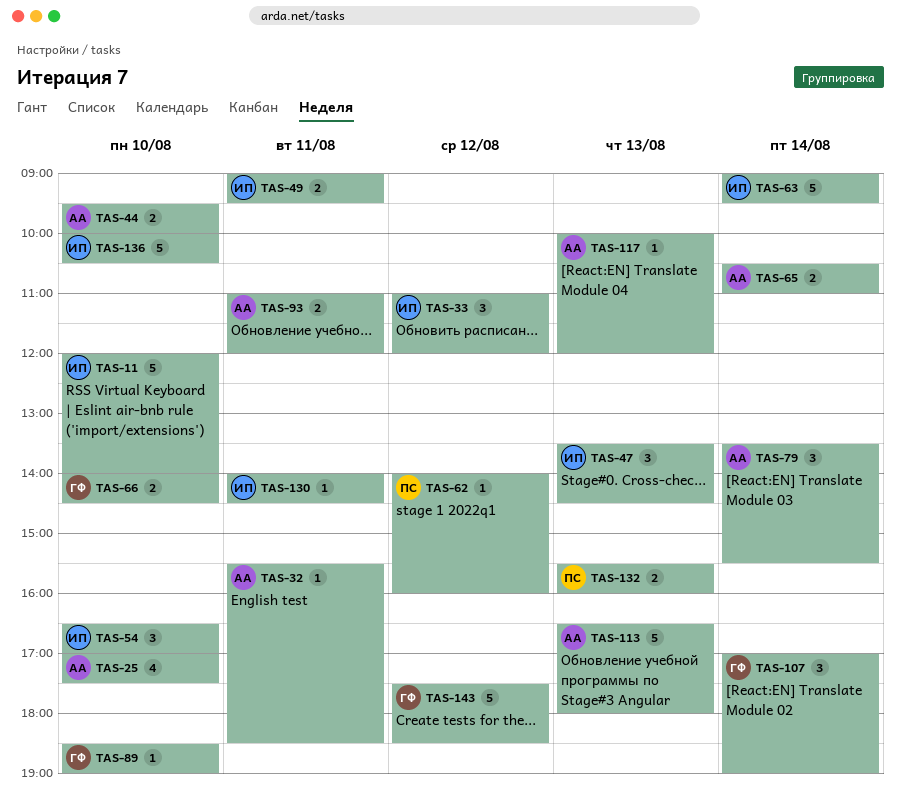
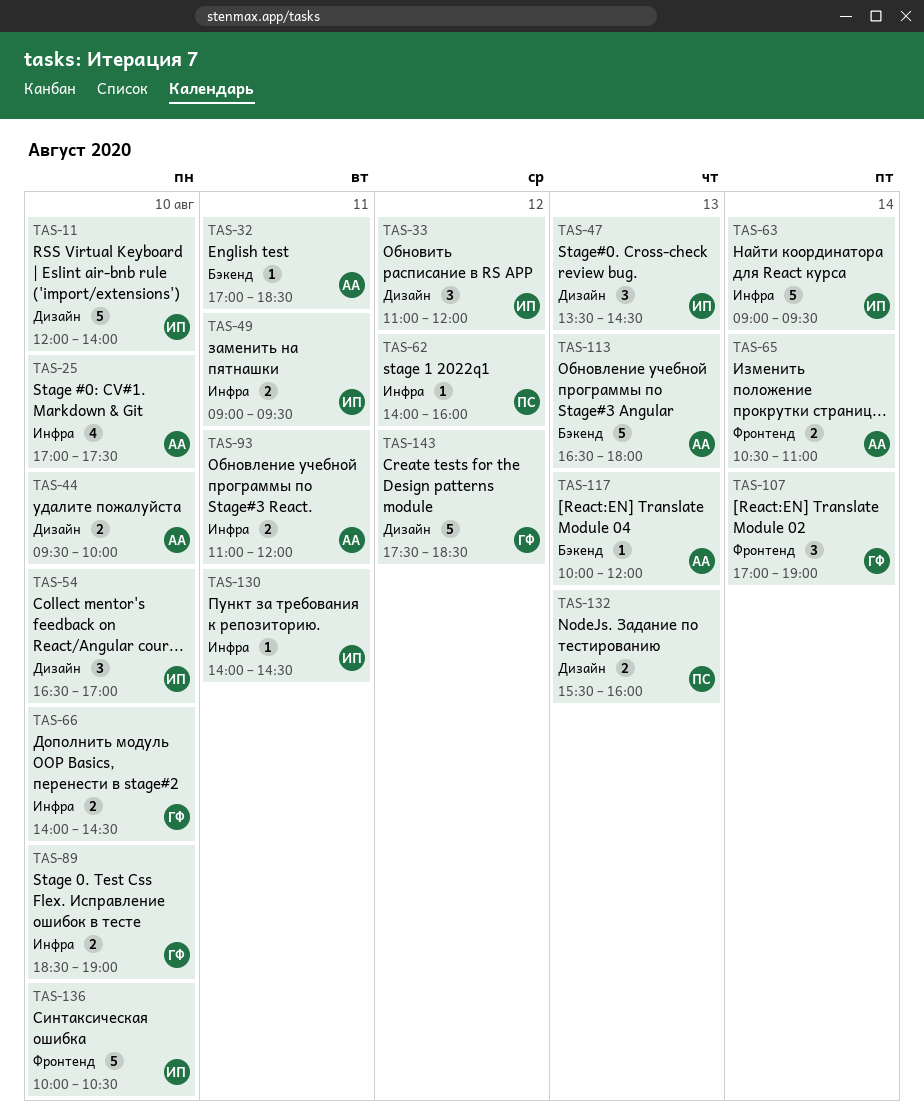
TAS-32, begins: 15:30 -> 17:00
TAS-79: present -> none
TAS-89, estimate: 1 -> 2

